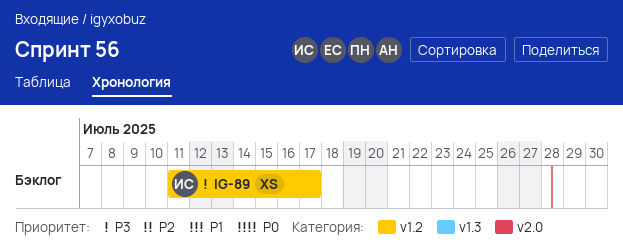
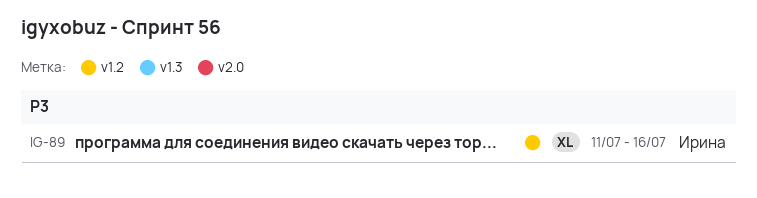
IG-89, estimate: XS -> XL
IG-89, due: Jul 17 -> Jul 16

